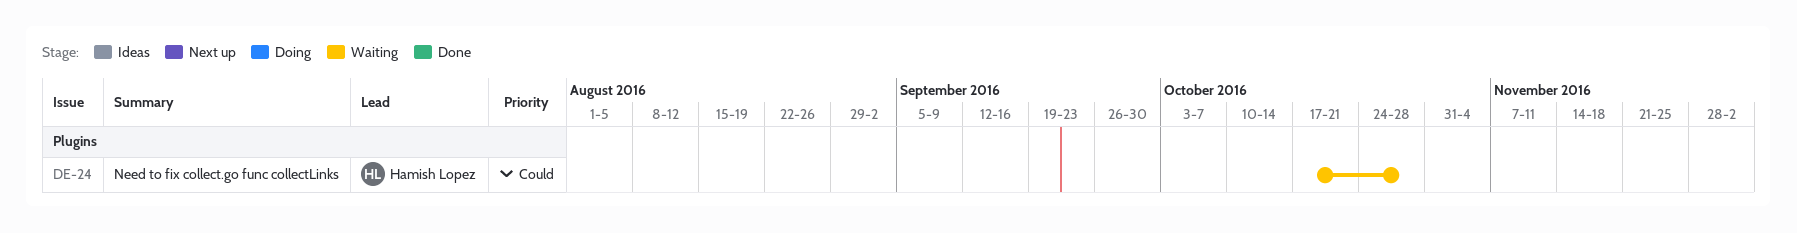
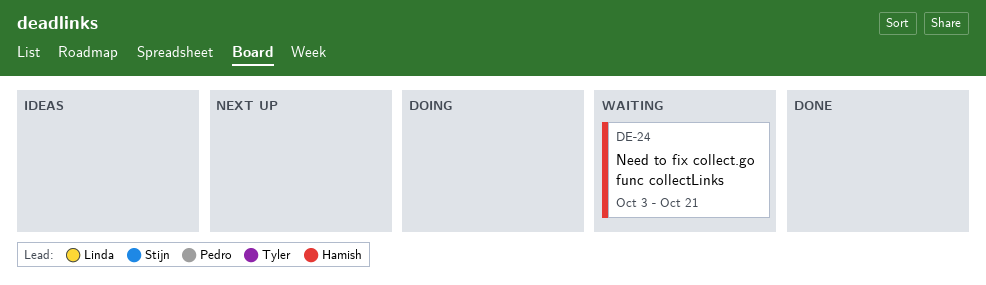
DE-24, start: Oct 17 -> Oct 3
DE-24, due: Oct 28 -> Oct 21

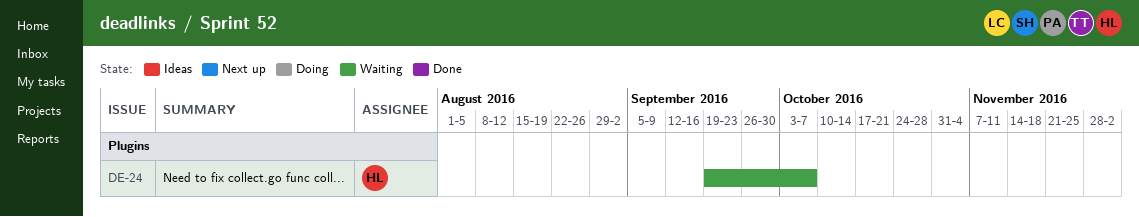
DE-24, start: Oct 3 -> Sep 19
DE-24, due: Oct 21 -> Oct 7

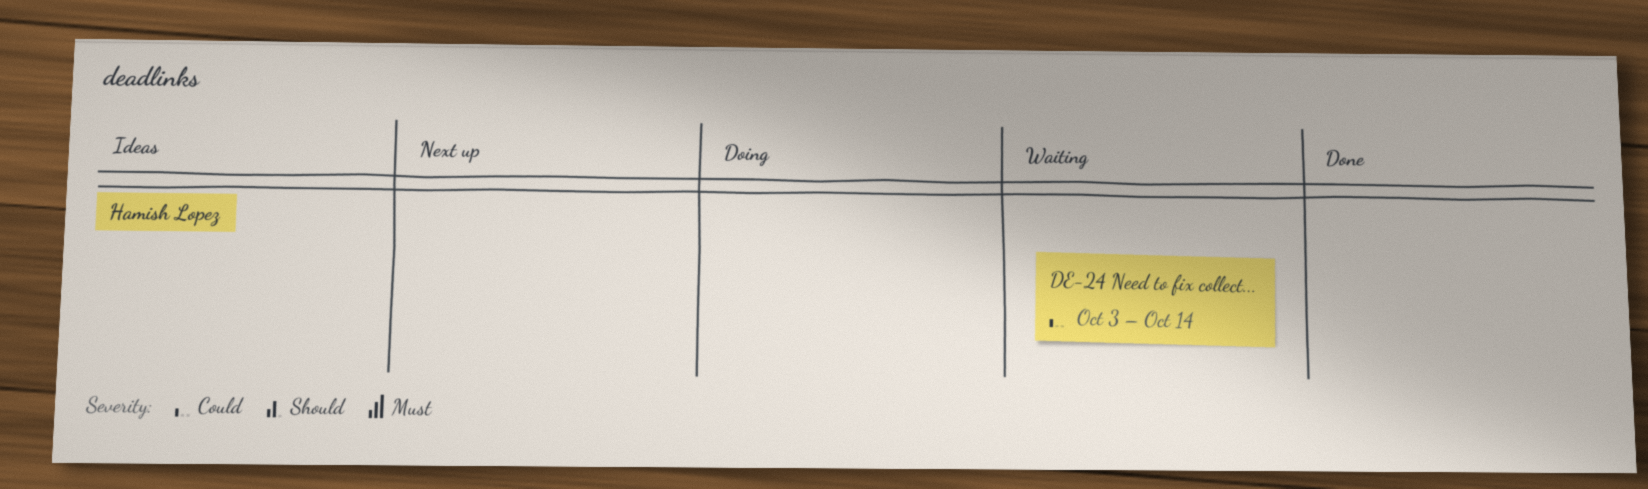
DE-24, start: Sep 19 -> Oct 3
DE-24, due: Oct 7 -> Oct 14

